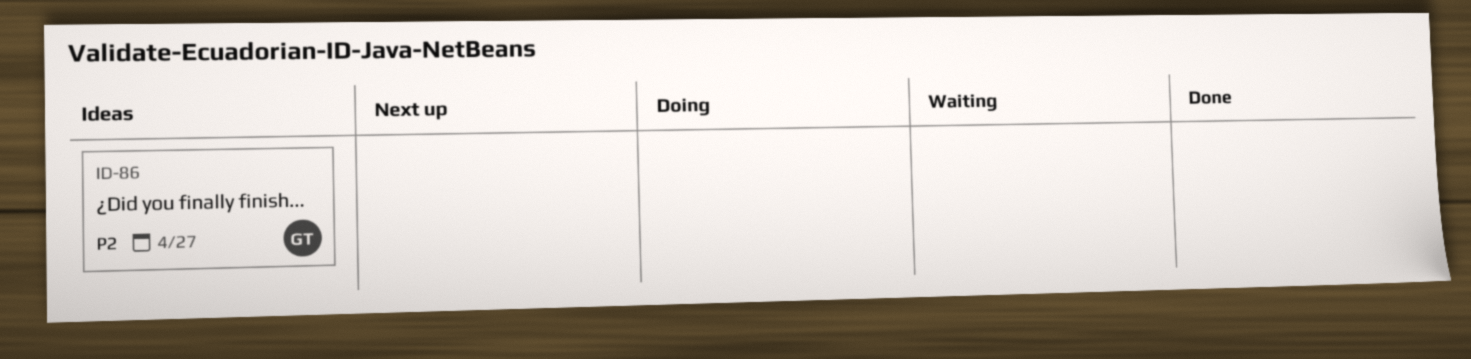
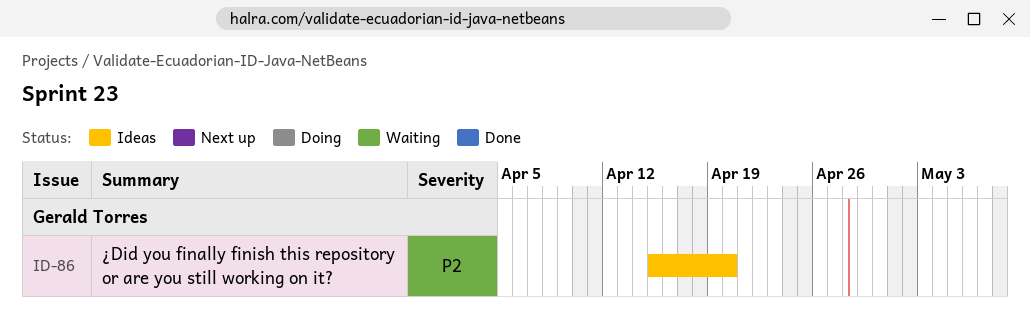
ID-86, due: Apr 27 -> Apr 20

